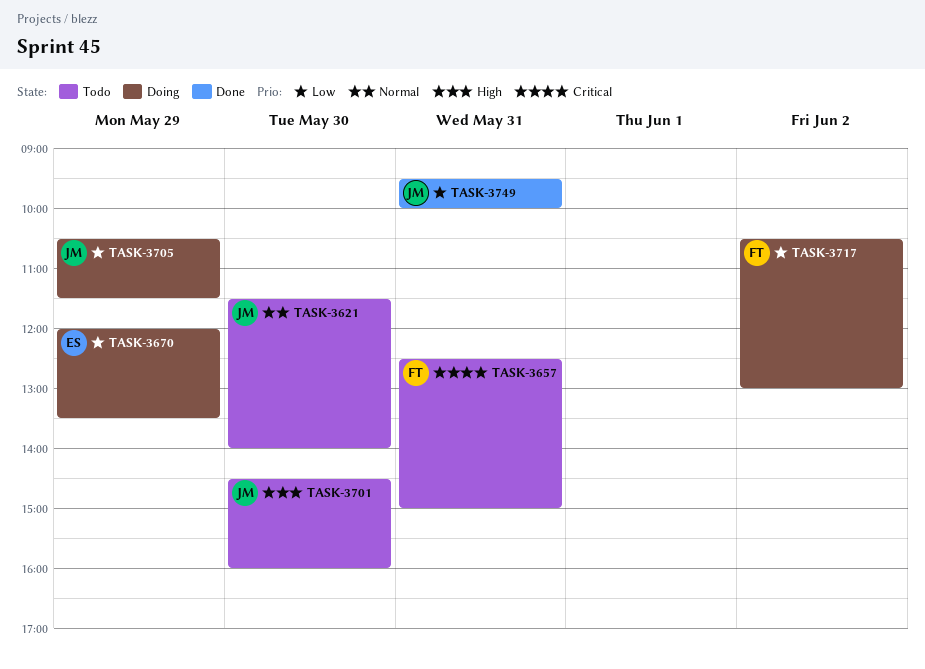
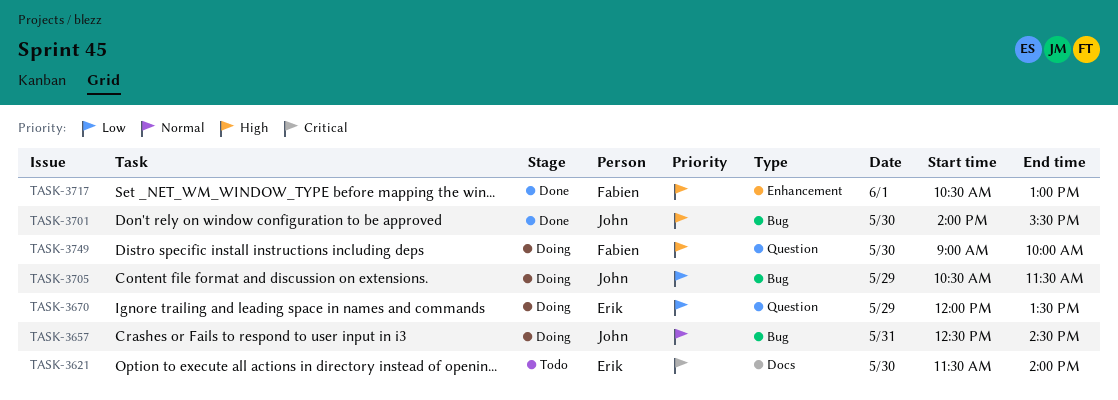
TASK-3621, owner: John -> Erik
TASK-3621, priority: Normal -> Critical
TASK-3657, status: Todo -> Doing
TASK-3657, owner: Fabien -> John
TASK-3657, priority: Critical -> Normal
TASK-3657, ends: 15:00 -> 14:30
TASK-3701, status: Todo -> Done
TASK-3701, begins: 14:30 -> 14:00
TASK-3701, ends: 16:00 -> 15:30
TASK-3717, status: Doing -> Done
TASK-3717, priority: Low -> High
TASK-3717, day: Jun 2 -> Jun 1
TASK-3749, status: Done -> Doing
TASK-3749, owner: John -> Fabien
TASK-3749, priority: Low -> High
TASK-3749, day: May 31 -> May 30
TASK-3749, begins: 09:30 -> 09:00

